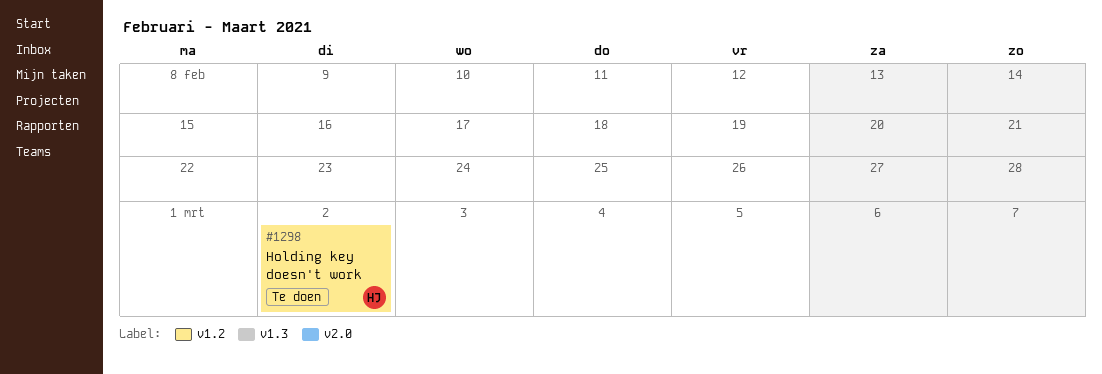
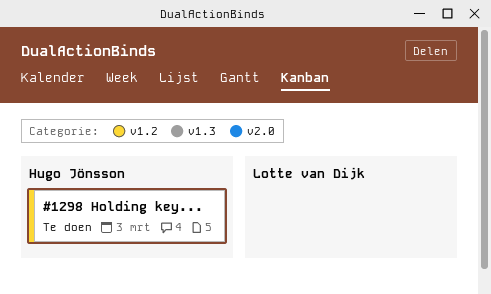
#1298, due: Mar 2 -> Mar 3

